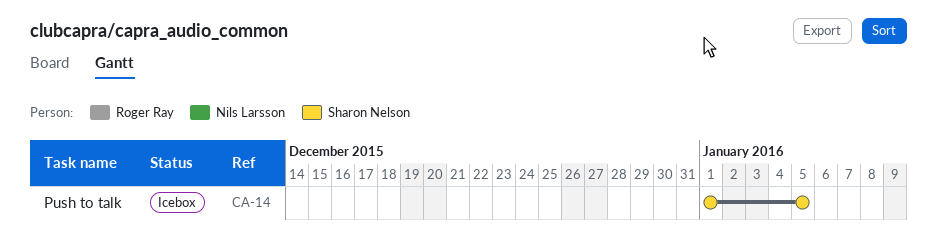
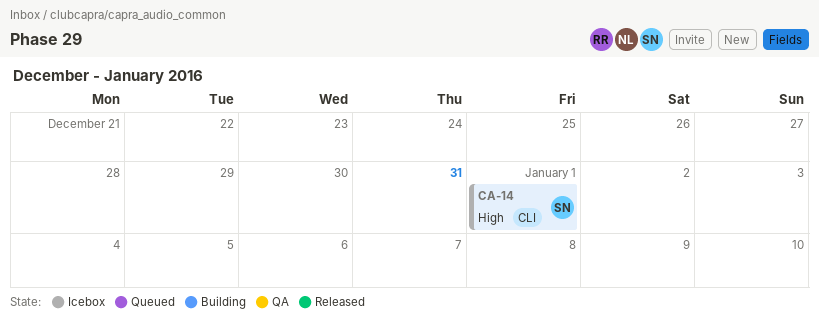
CA-14, due: Jan 5 -> Jan 1

